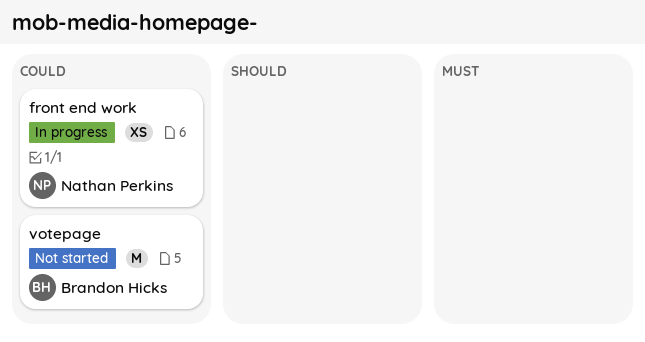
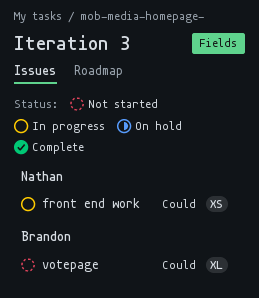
votepage, estimate: M -> XL

